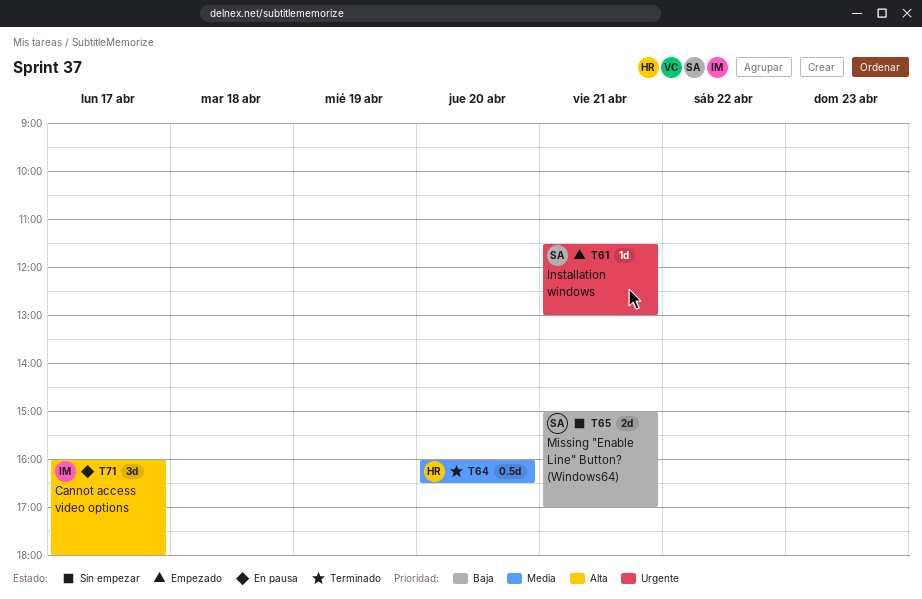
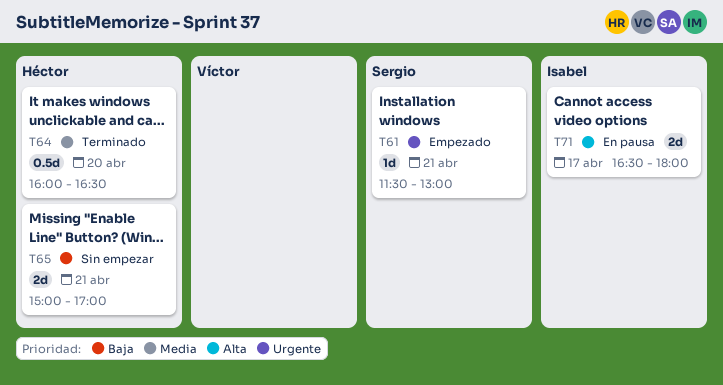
T65, owner: Sergio -> Héctor
T71, estimate: 3d -> 2d
T71, begins: 16:00 -> 16:30

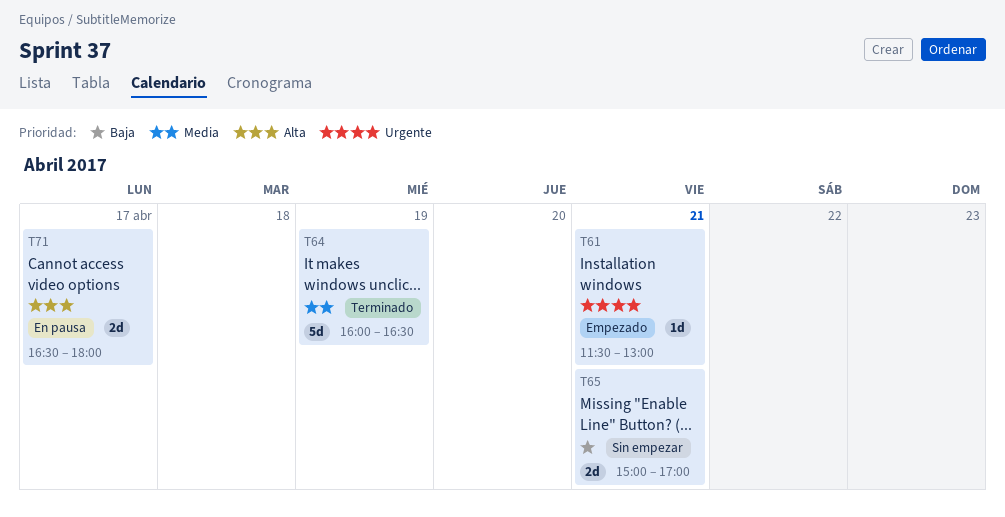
T64, estimate: 0.5d -> 5d
T64, day: Apr 20 -> Apr 19

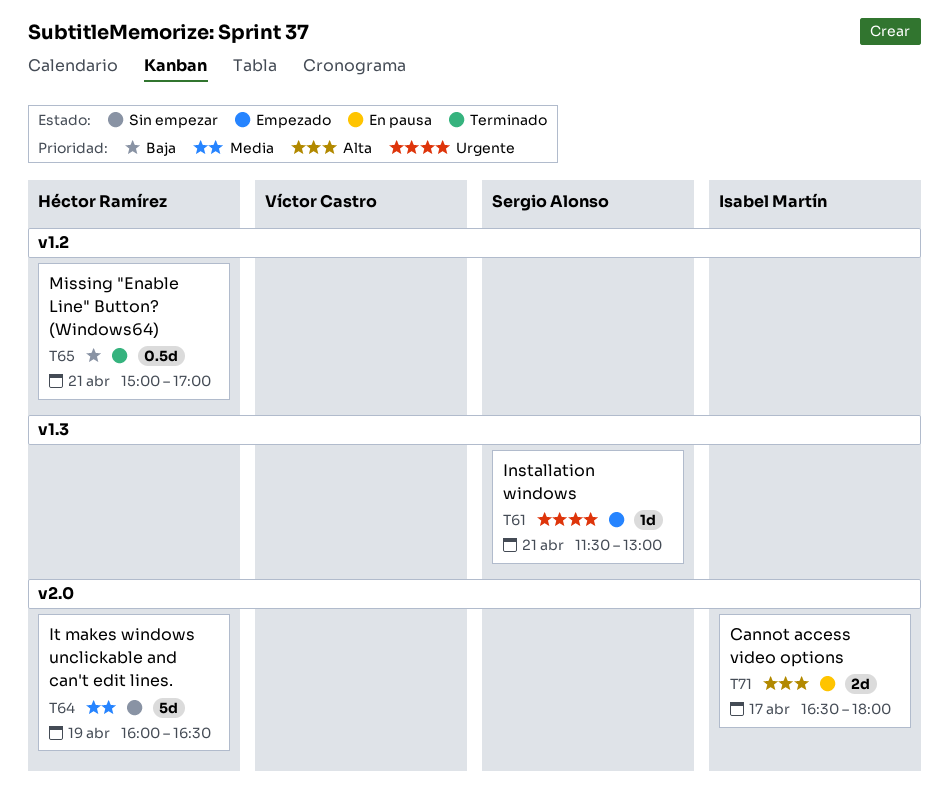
T64, status: Terminado -> Sin empezar
T65, status: Sin empezar -> Terminado
T65, estimate: 2d -> 0.5d

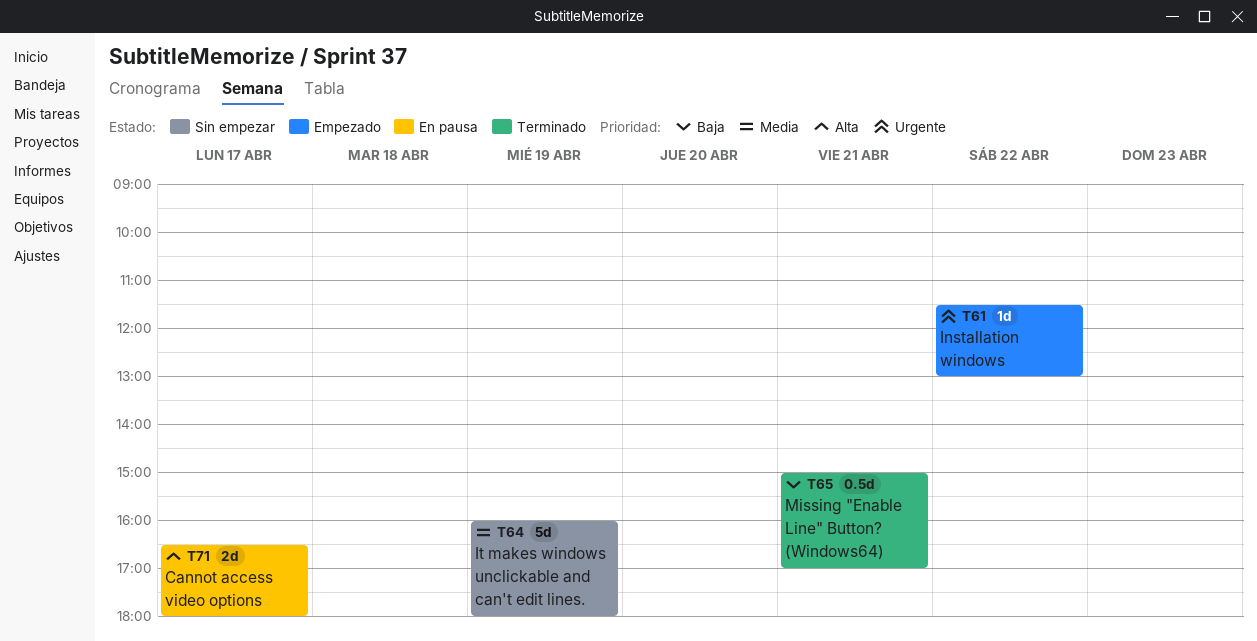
T61, day: Apr 21 -> Apr 22
T64, ends: 16:30 -> 18:00

